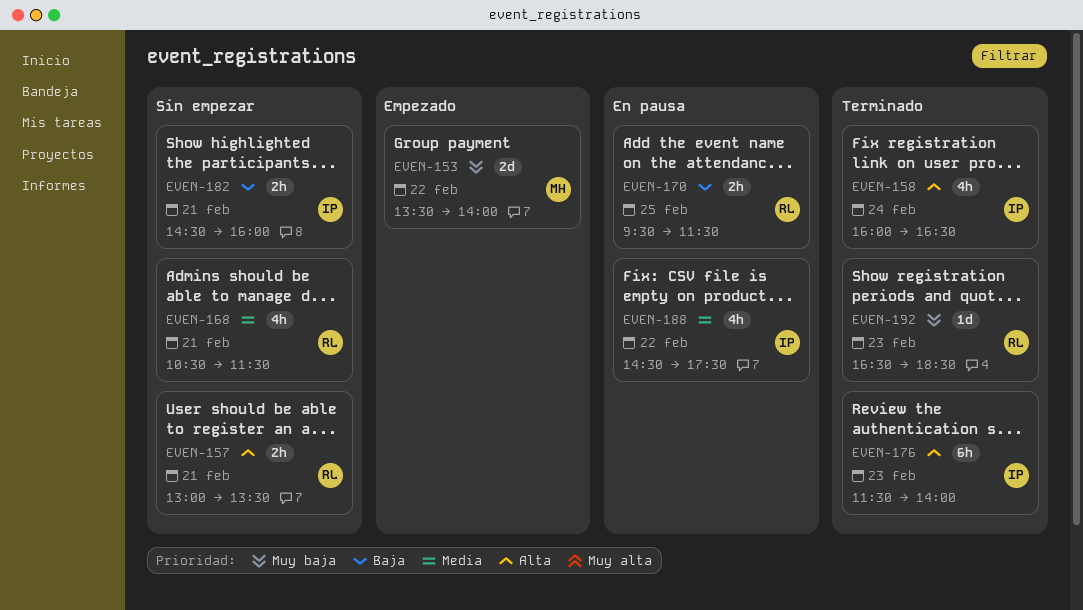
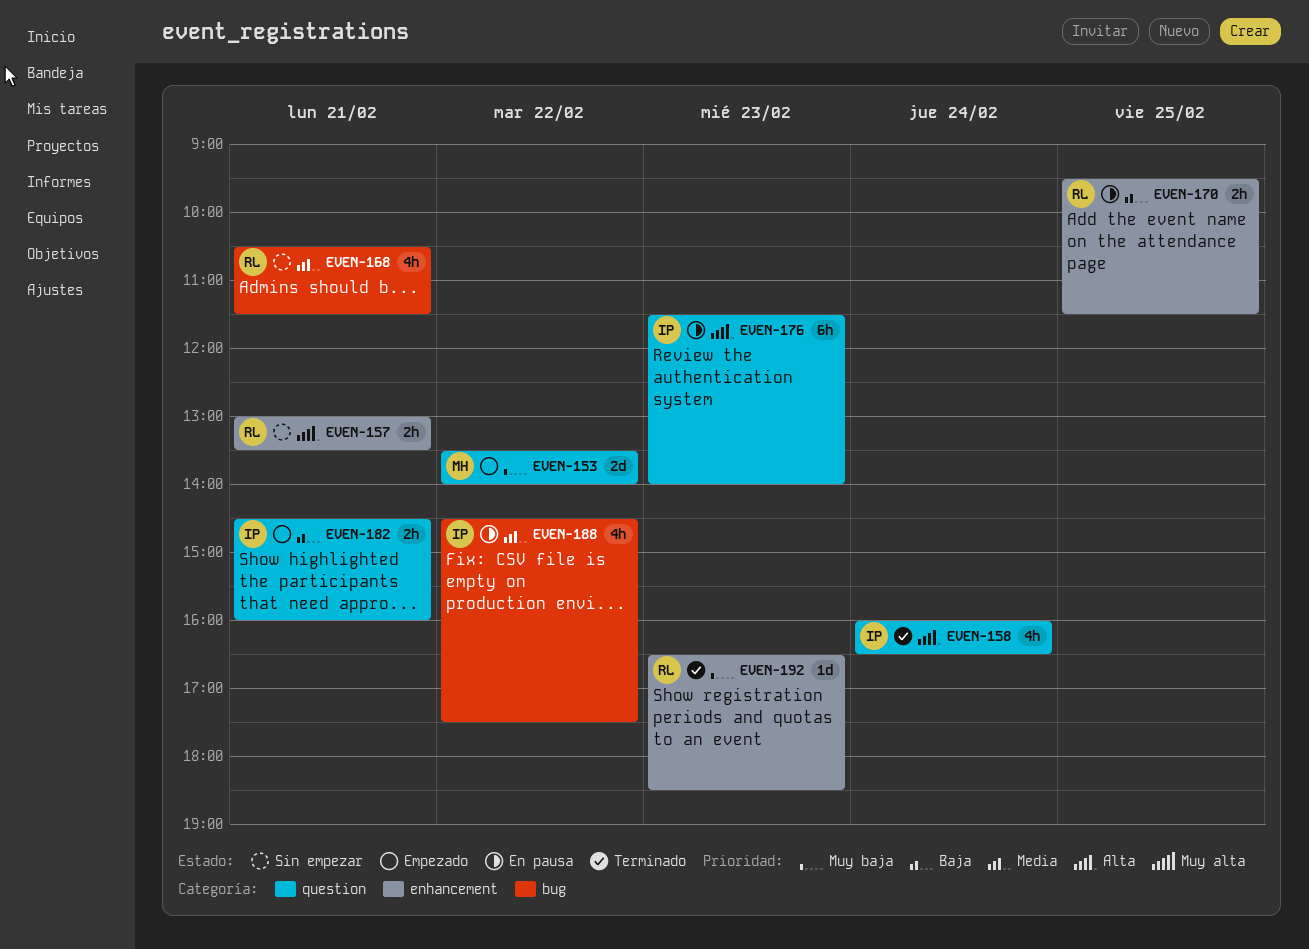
EVEN-176, status: Terminado -> En pausa
EVEN-182, status: Sin empezar -> Empezado

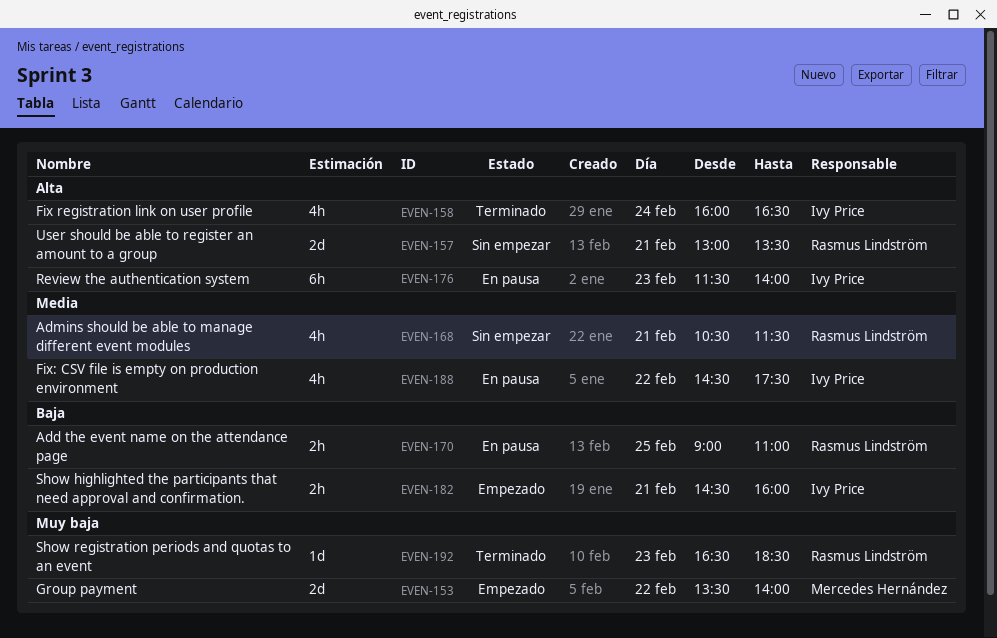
EVEN-157, estimate: 2h -> 2d
EVEN-170, begins: 09:30 -> 09:00
EVEN-170, ends: 11:30 -> 11:00

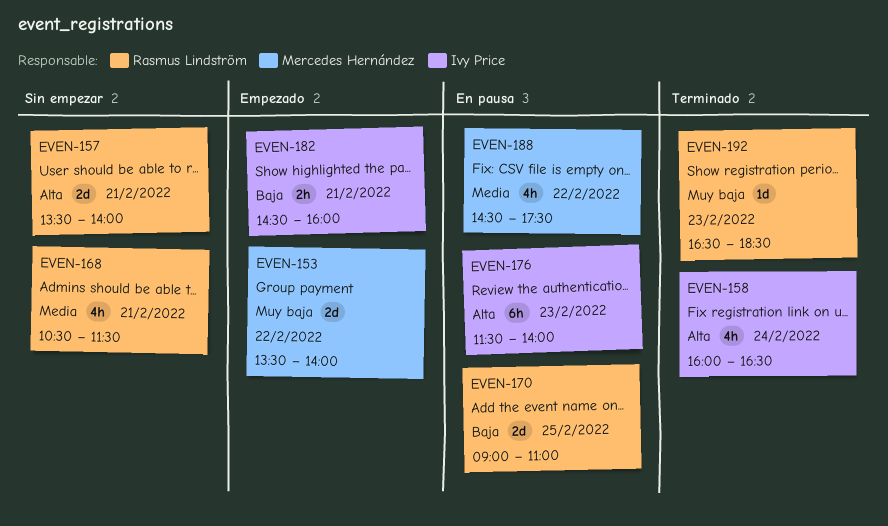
EVEN-157, begins: 13:00 -> 13:30
EVEN-157, ends: 13:30 -> 14:00
EVEN-170, estimate: 2h -> 2d
EVEN-188, owner: Ivy Price -> Mercedes Hernández

